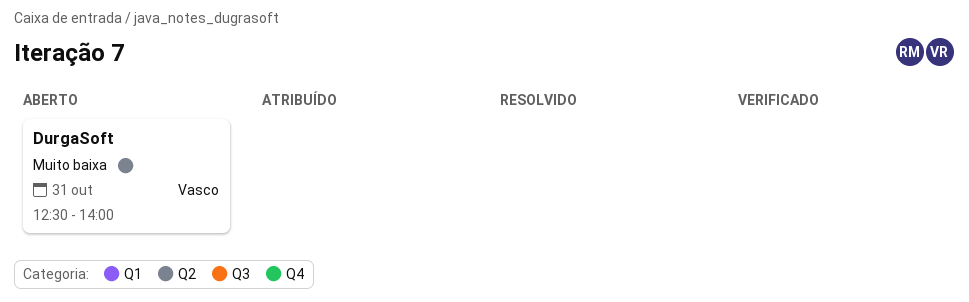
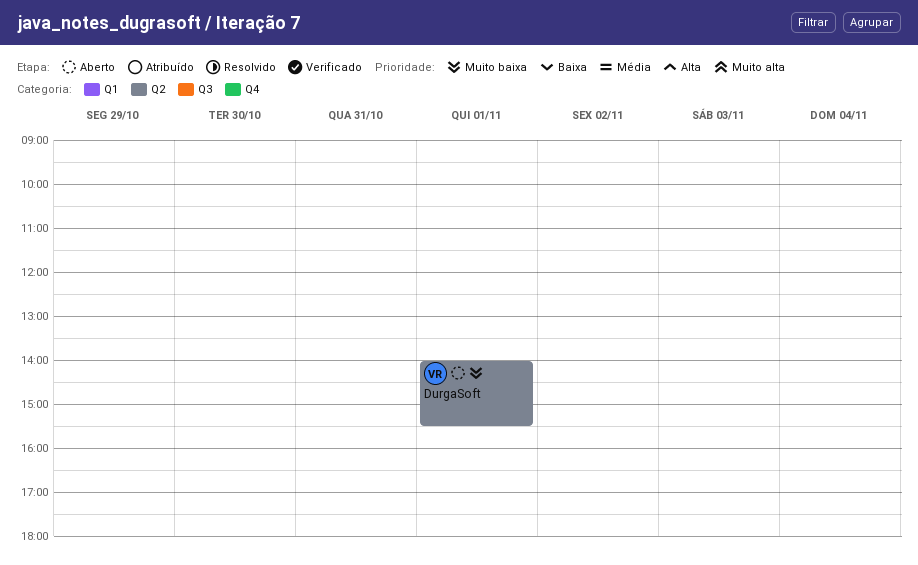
DurgaSoft, day: Oct 31 -> Nov 1
DurgaSoft, begins: 12:30 -> 14:00
DurgaSoft, ends: 14:00 -> 15:30

